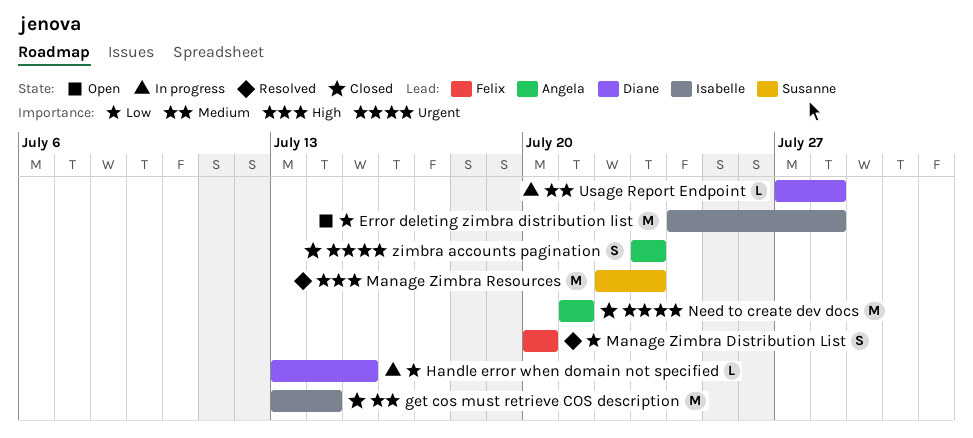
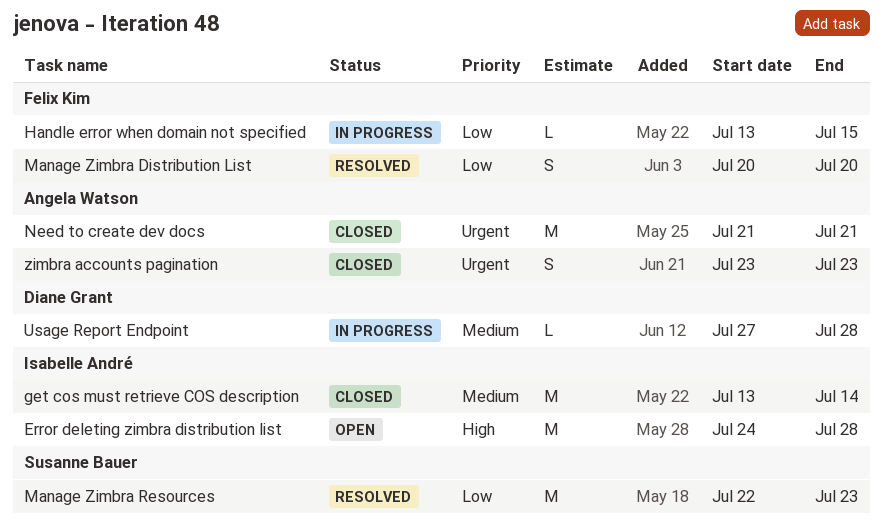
Error deleting zimbra distribution list, priority: Low -> High
Handle error when domain not specified, owner: Diane Grant -> Felix Kim
Manage Zimbra Resources, priority: High -> Low

